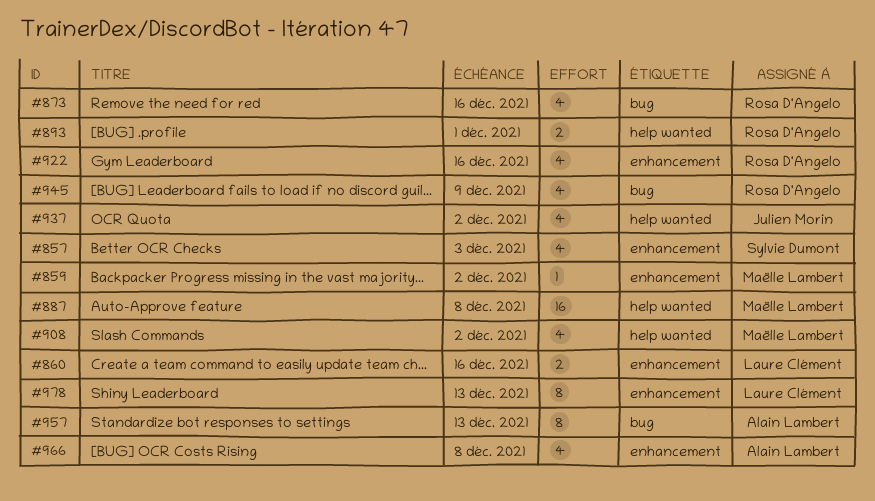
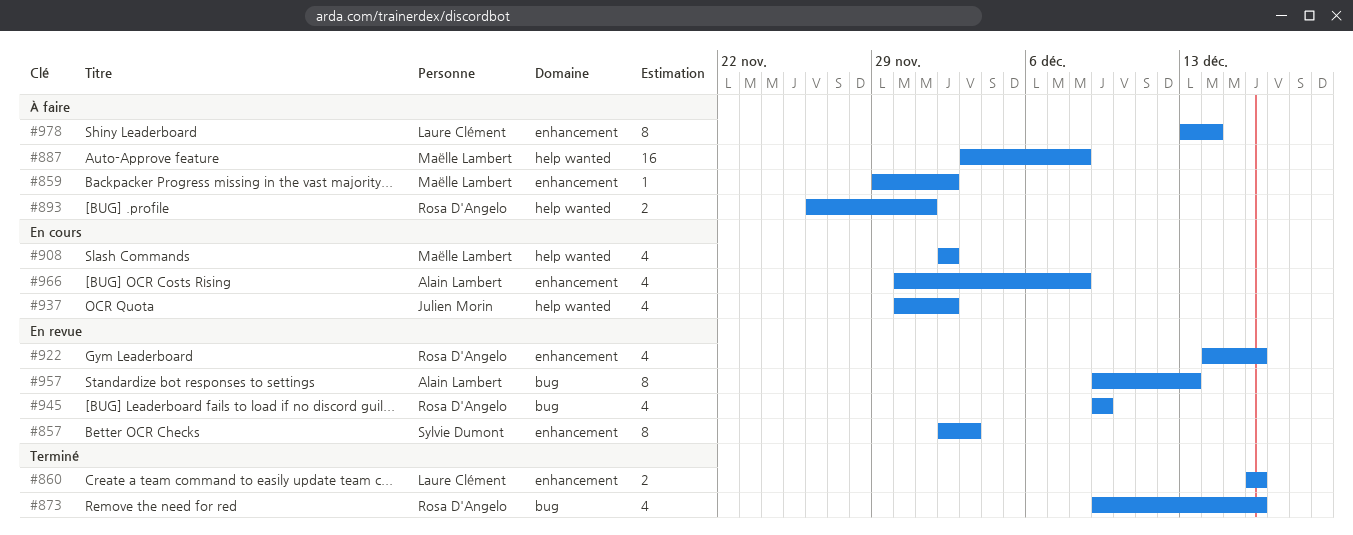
#857, estimate: 4 -> 8
#978, due: Dec 13 -> Dec 14

